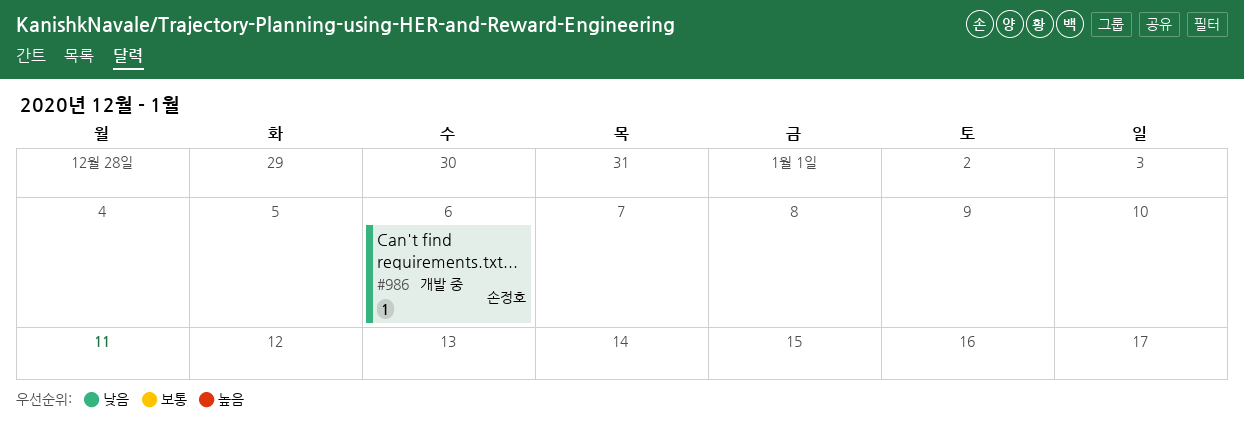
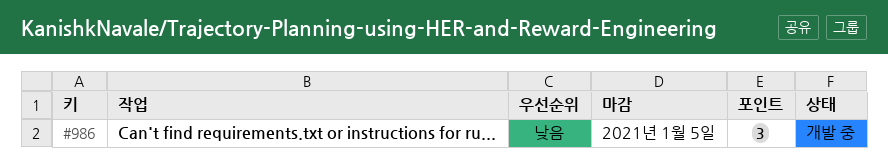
#986, estimate: 1 -> 3
#986, due: Jan 6 -> Jan 5

